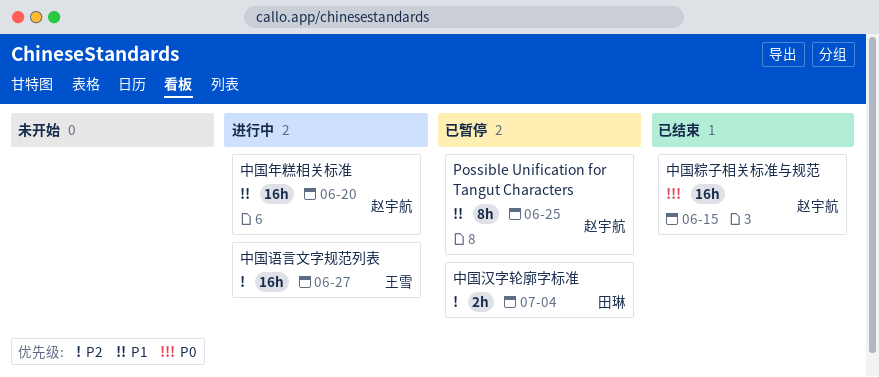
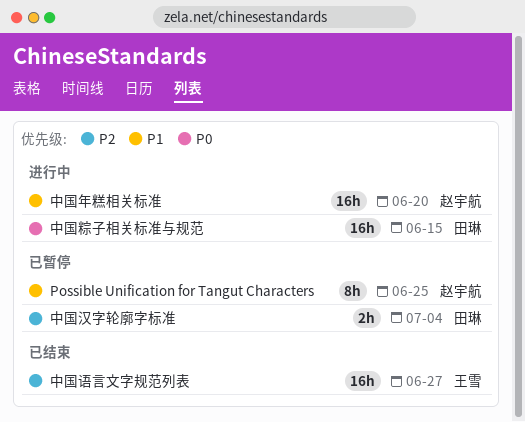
中国粽子相关标准与规范, status: 已结束 -> 进行中
中国粽子相关标准与规范, owner: 赵宇航 -> 田琳
中国语言文字规范列表, status: 进行中 -> 已结束

